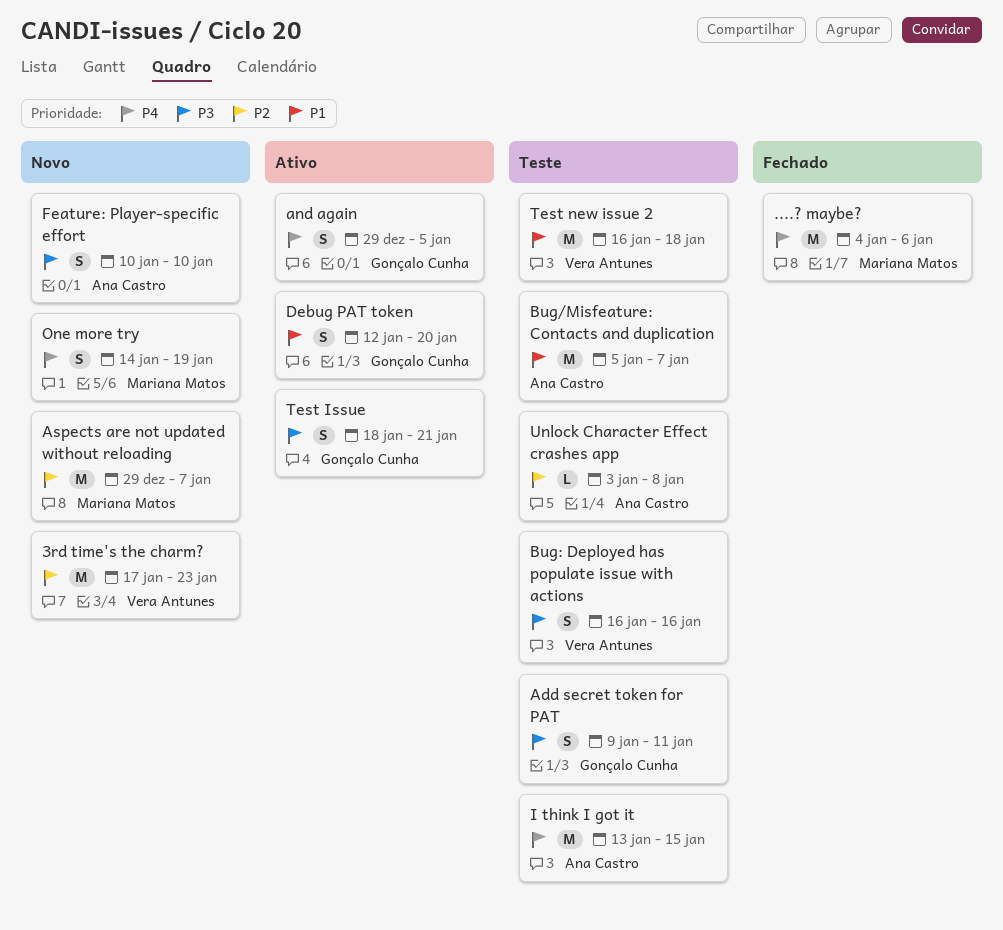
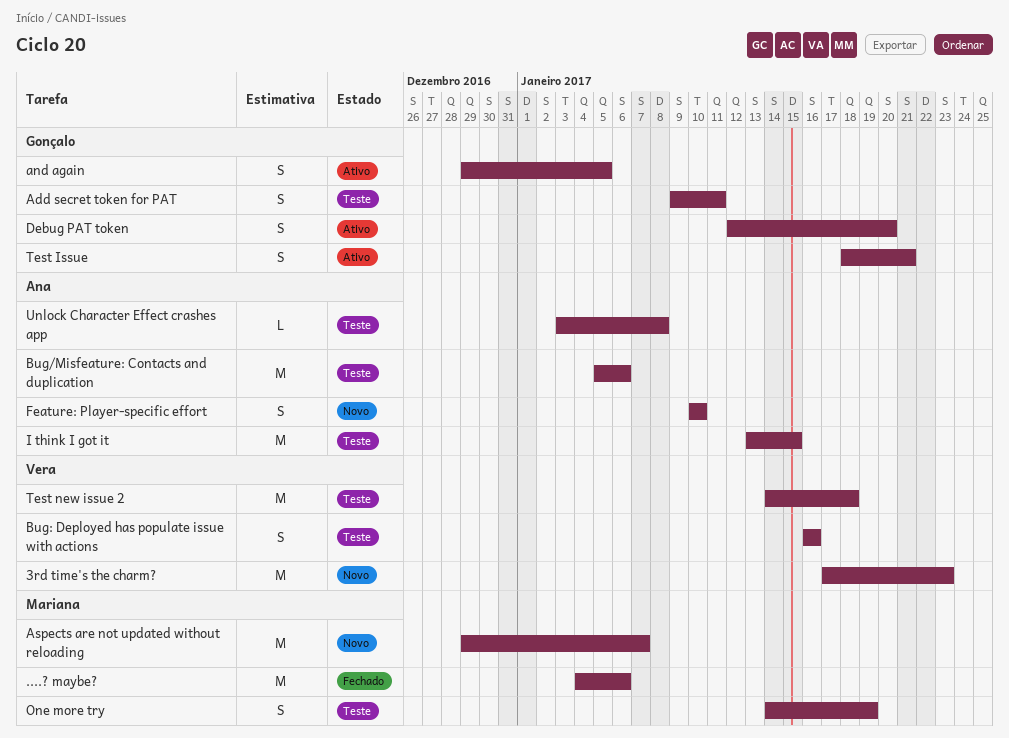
Bug/Misfeature: Contacts and duplication, due: Jan 7 -> Jan 6
One more try, status: Novo -> Teste
Test new issue 2, start: Jan 16 -> Jan 14

